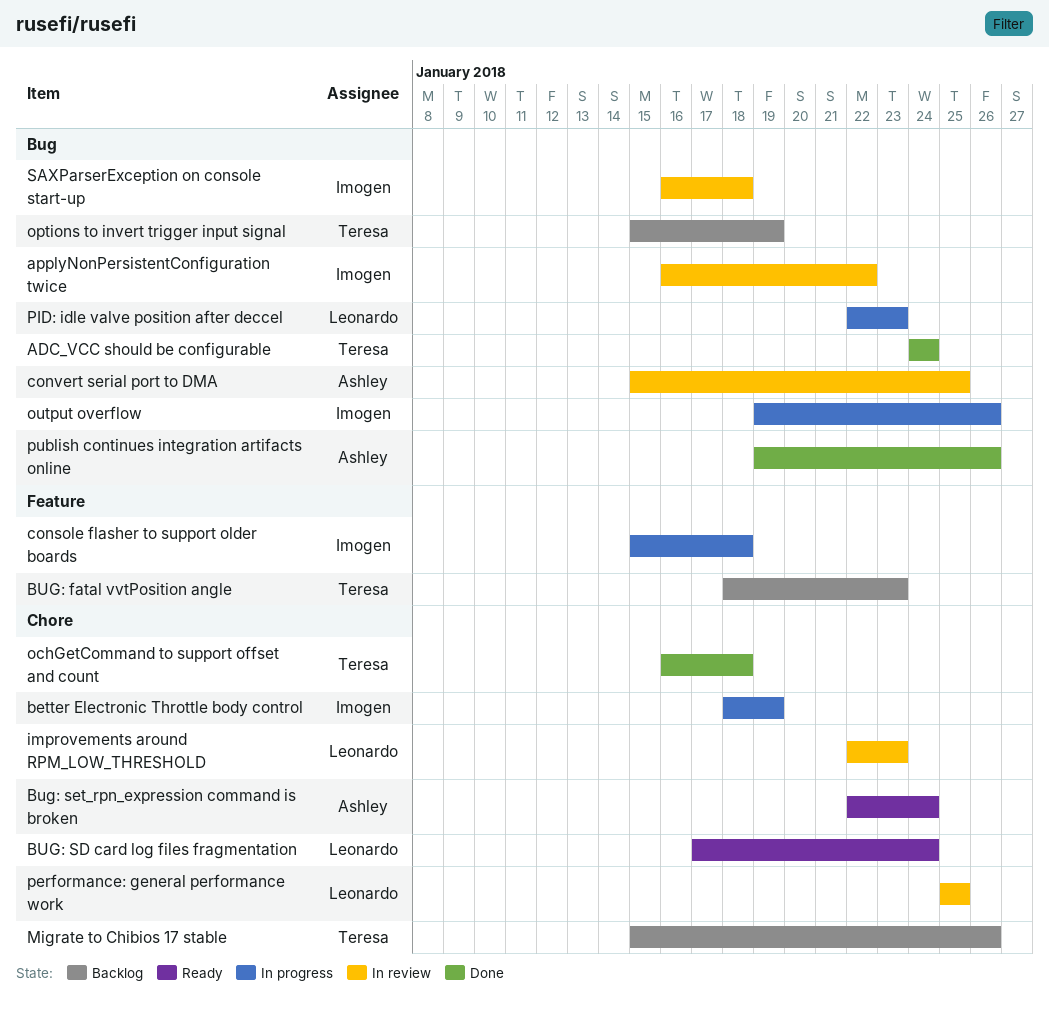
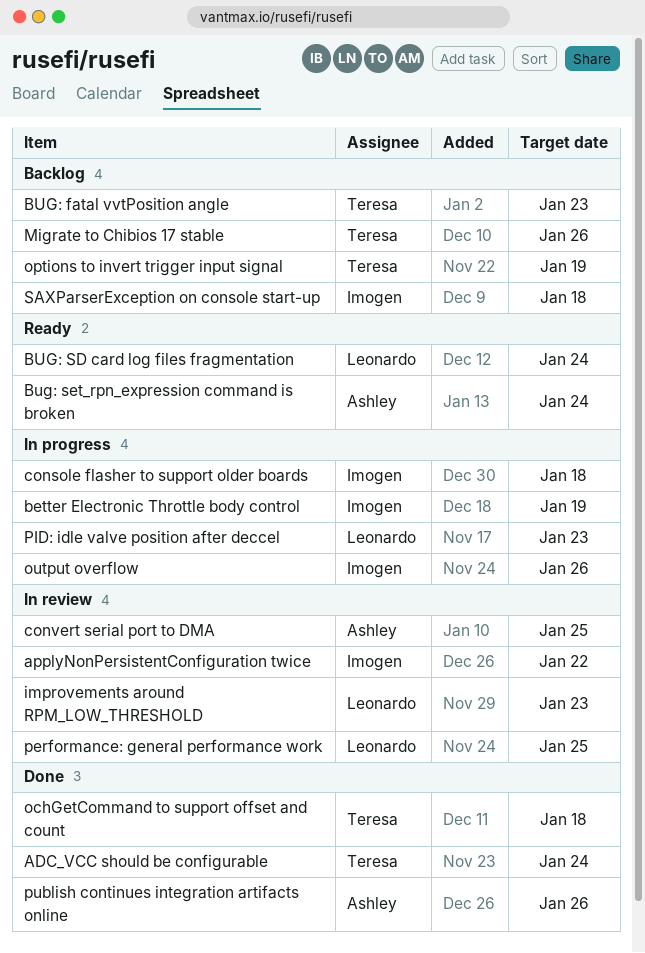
SAXParserException on console start-up, status: In review -> Backlog

